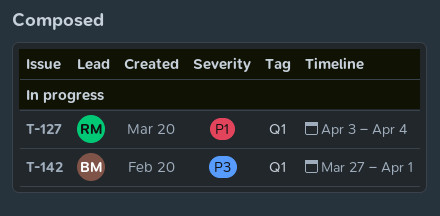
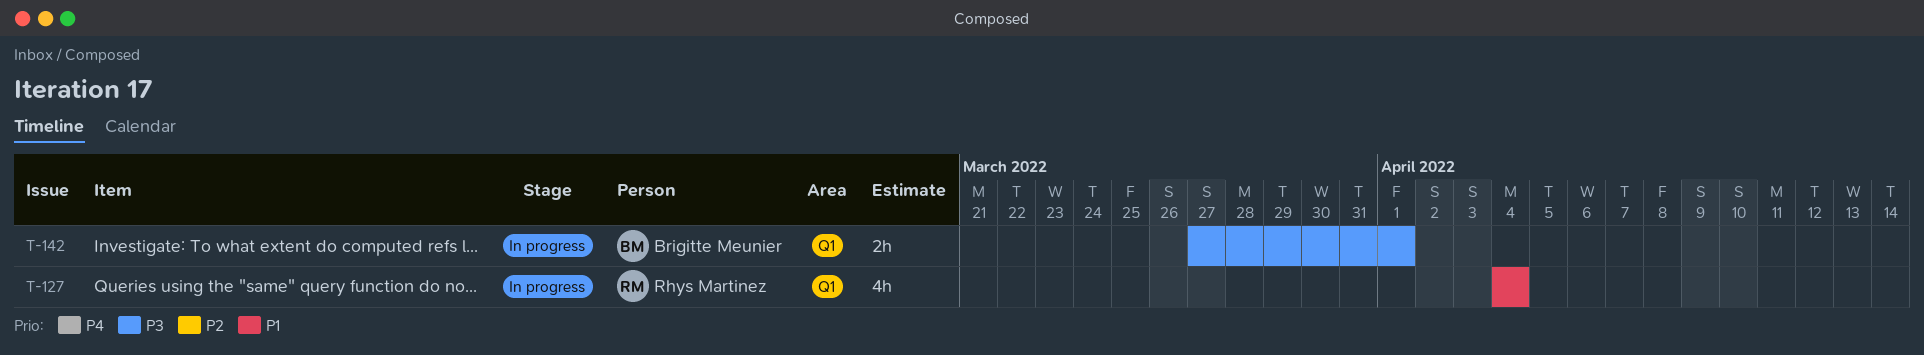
T-127, start: Apr 3 -> Apr 4

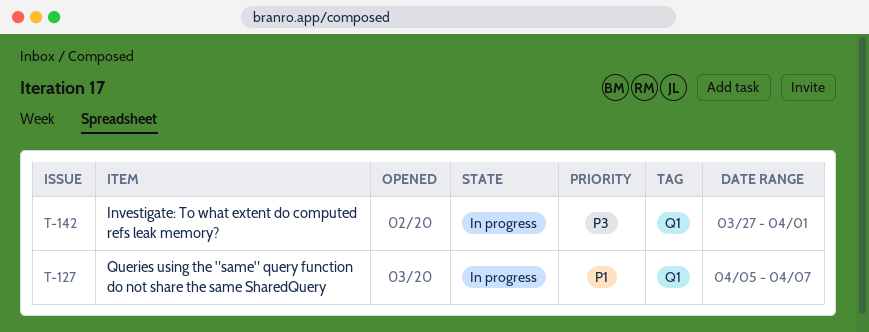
T-127, start: Apr 4 -> Apr 5
T-127, due: Apr 4 -> Apr 7

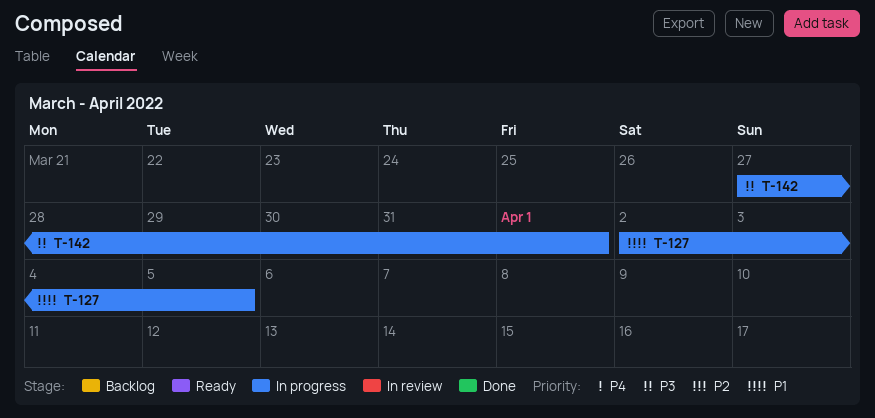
T-127, start: Apr 5 -> Apr 2
T-127, due: Apr 7 -> Apr 5

